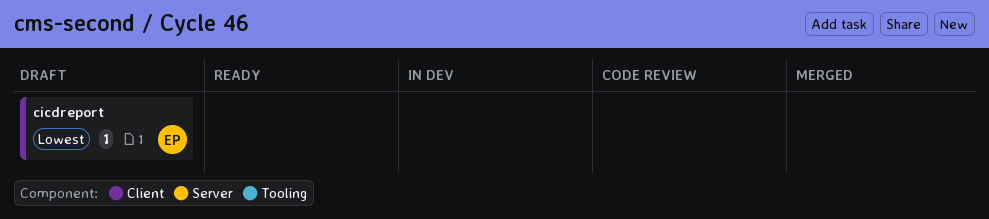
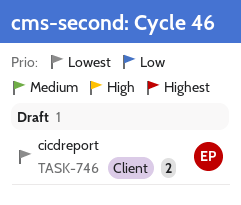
cicdreport, estimate: 1 -> 2

